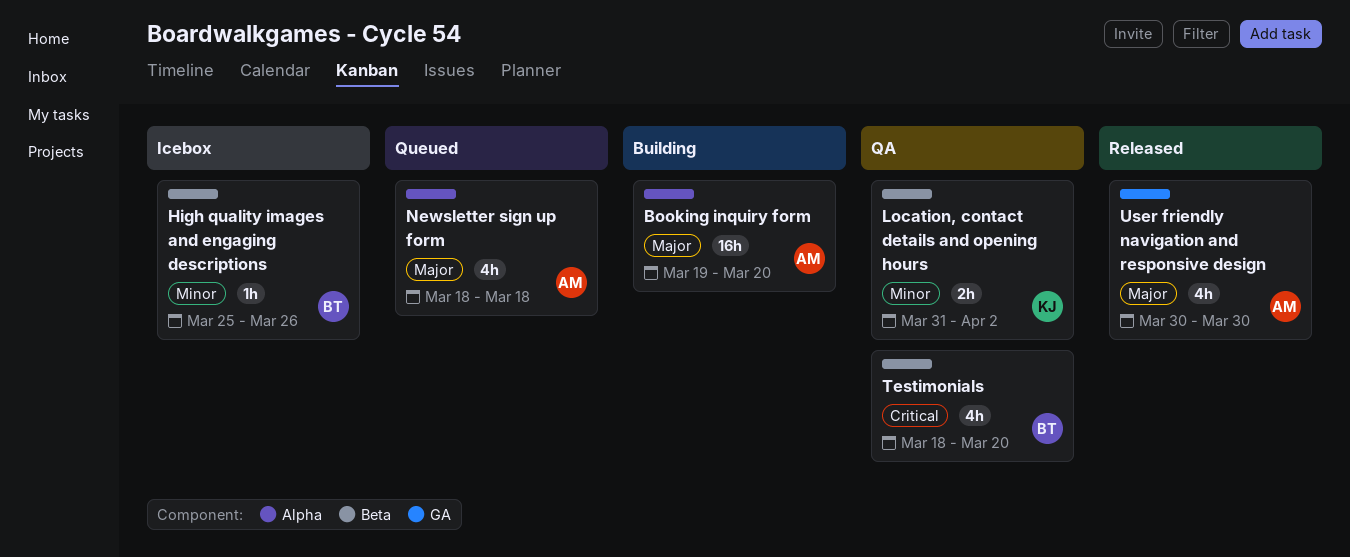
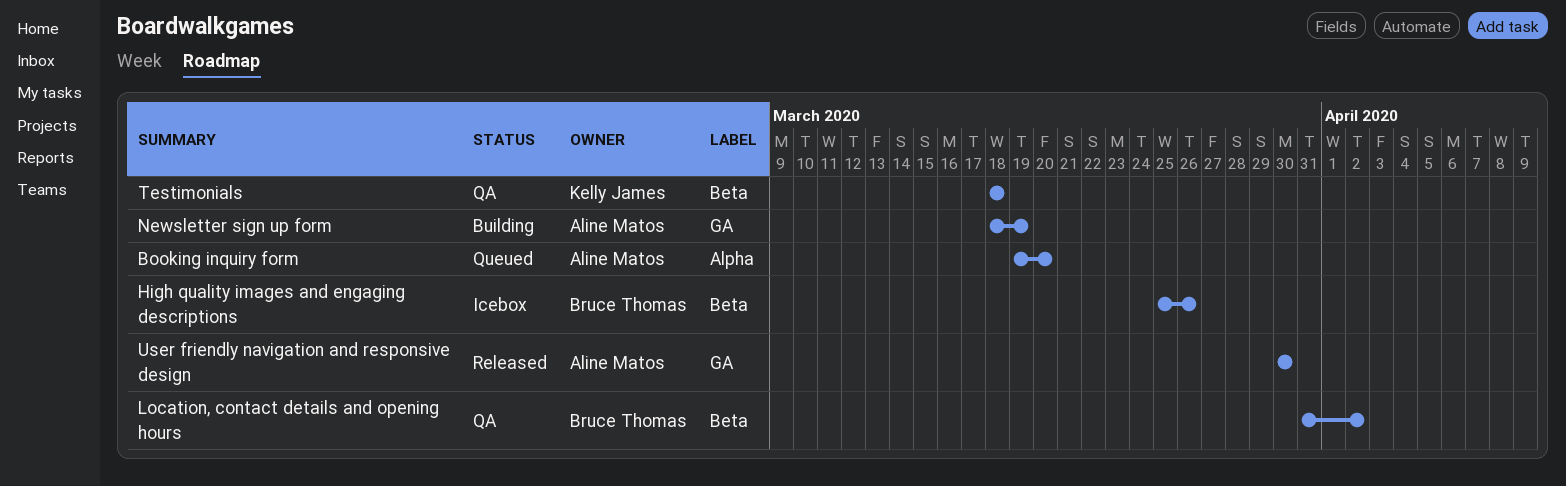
Booking inquiry form, status: Building -> Queued
Location, contact details and opening hours, owner: Kelly James -> Bruce Thomas
Newsletter sign up form, status: Queued -> Building
Newsletter sign up form, label: Alpha -> GA
Newsletter sign up form, due: Mar 18 -> Mar 19
Testimonials, owner: Bruce Thomas -> Kelly James
Testimonials, due: Mar 20 -> Mar 18

